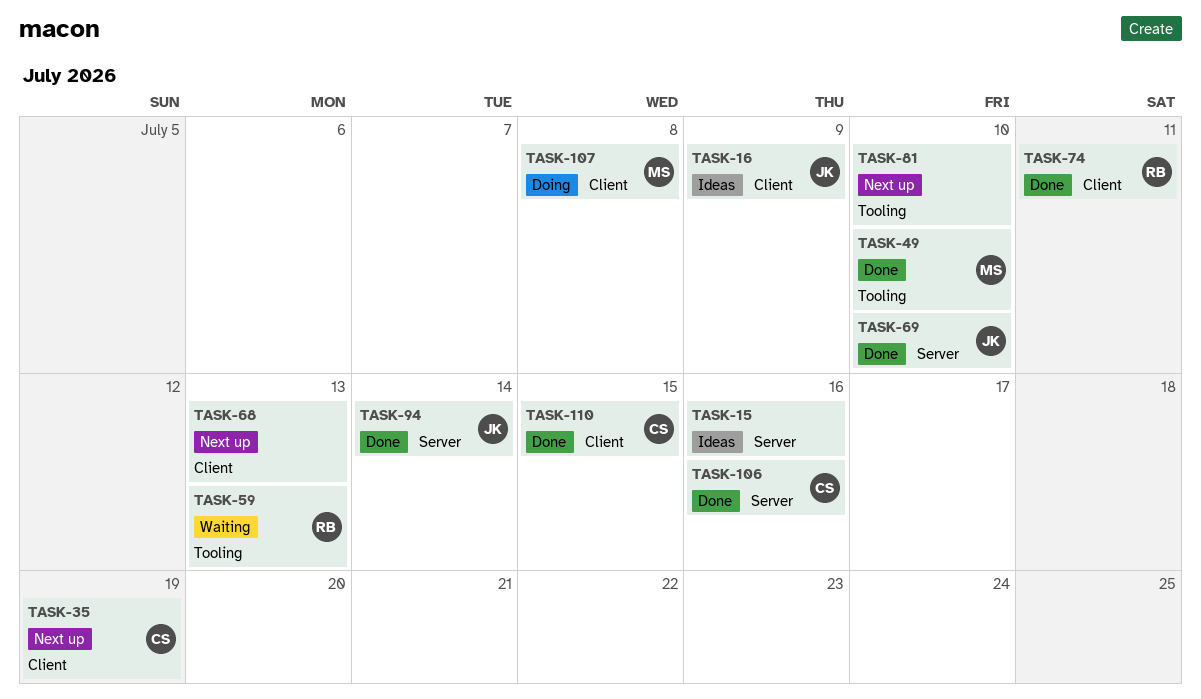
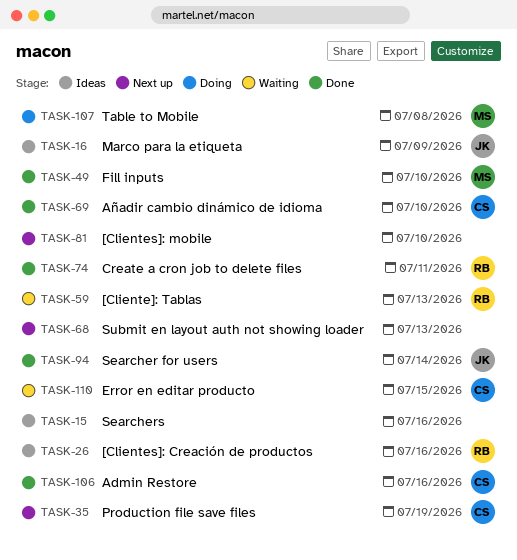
TASK-26: none -> present
TASK-69, owner: JK -> CS
TASK-110, status: Done -> Waiting

